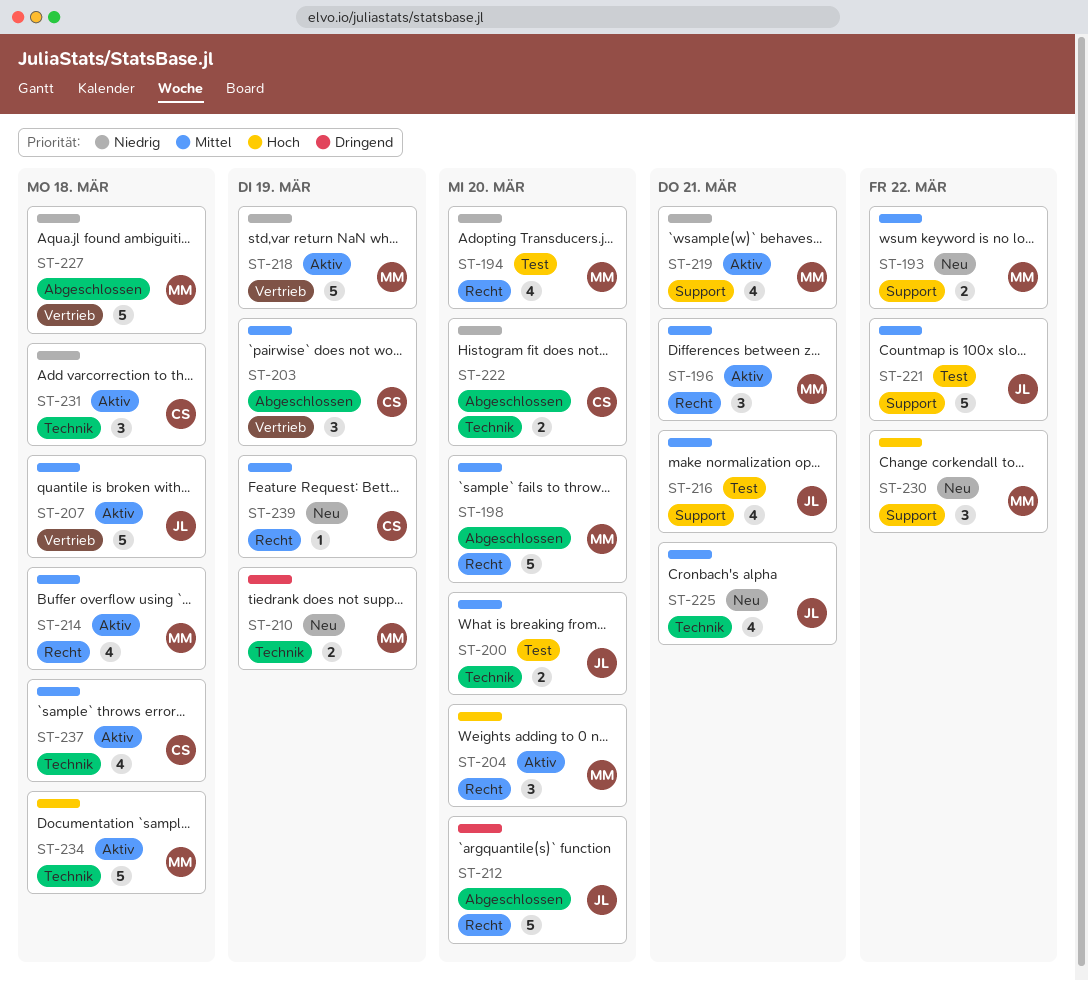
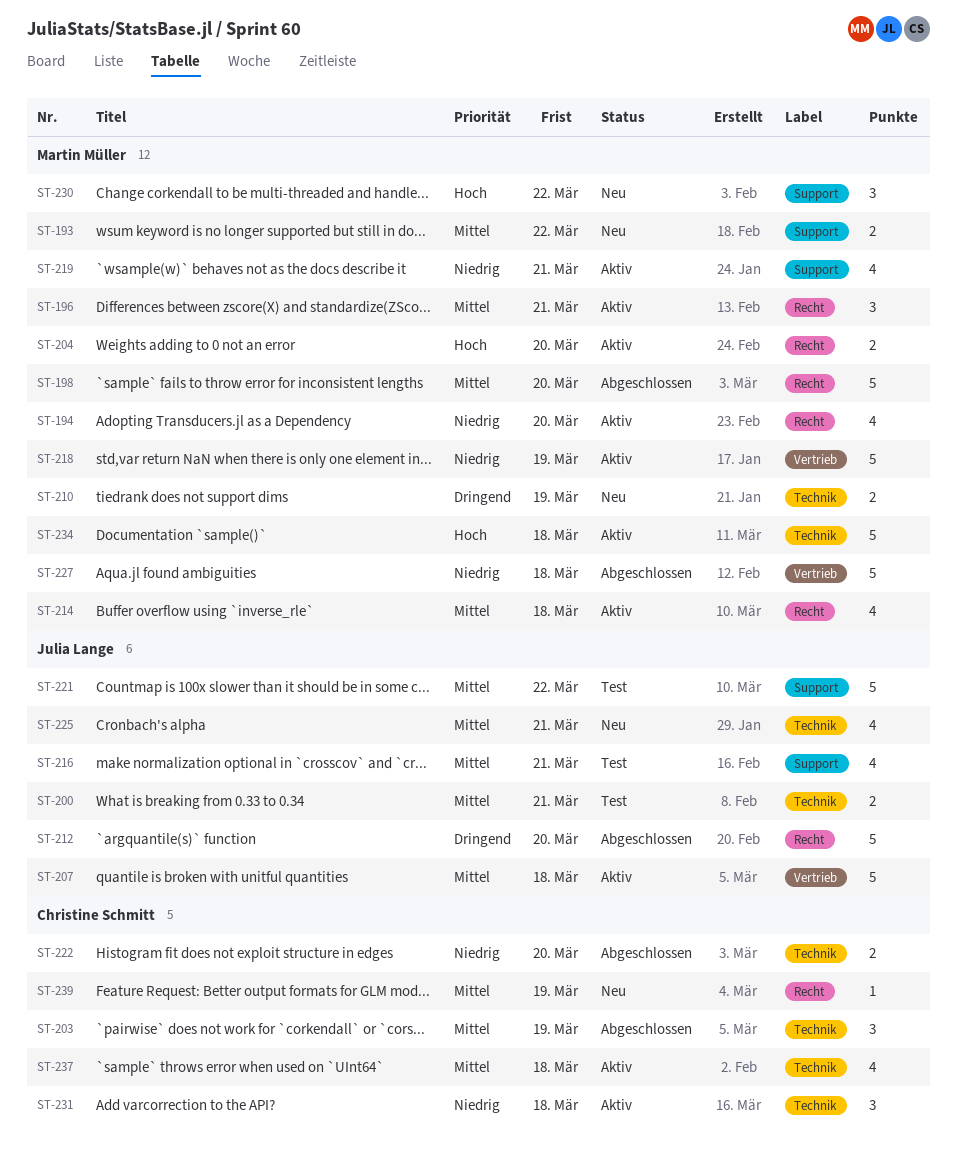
ST-194, status: Test -> Aktiv
ST-200, due: Mar 20 -> Mar 21
ST-203, label: Vertrieb -> Technik
ST-204, estimate: 3 -> 2

